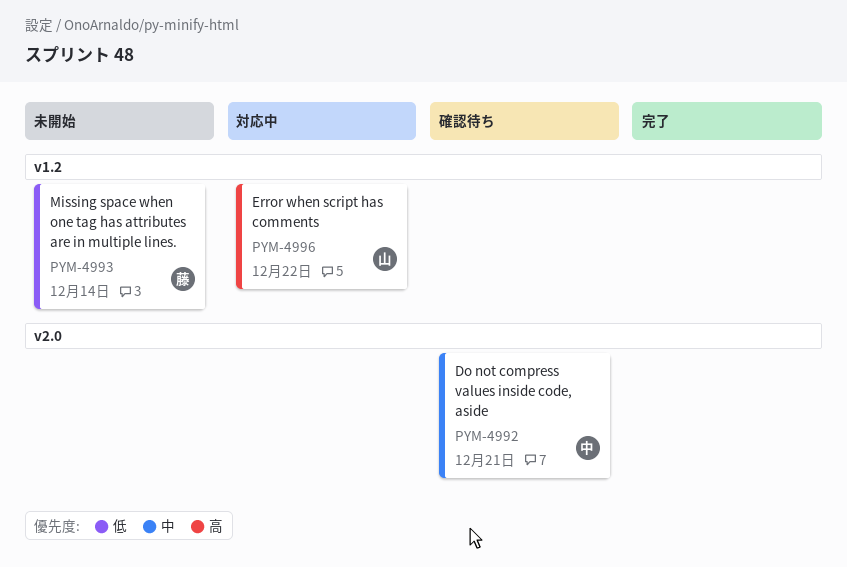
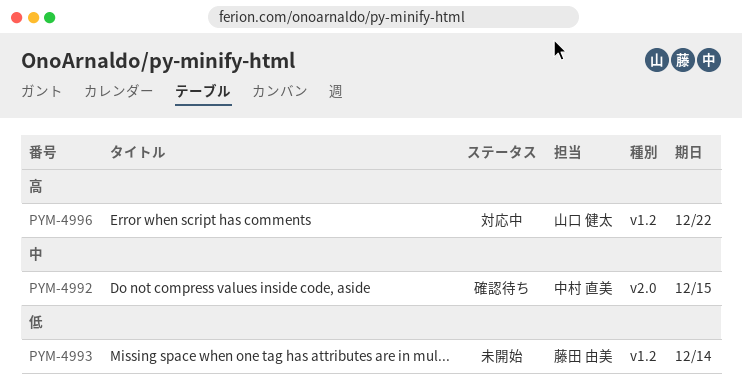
PYM-4992, due: Dec 21 -> Dec 15

